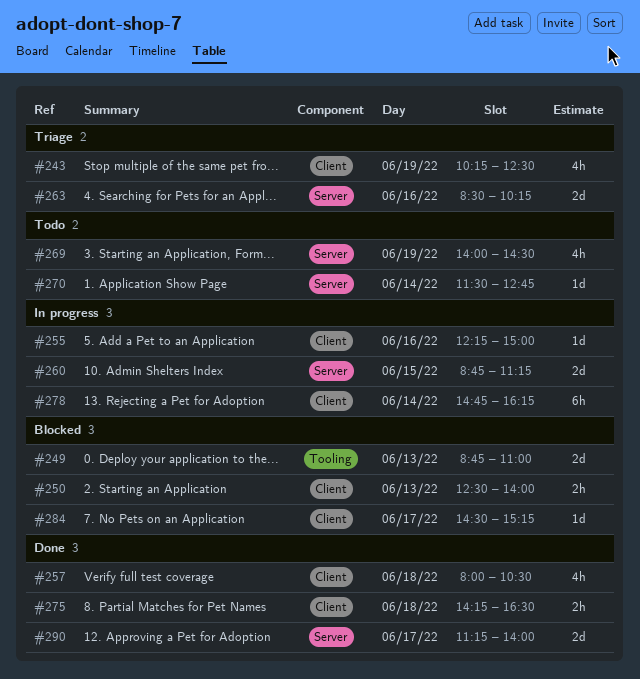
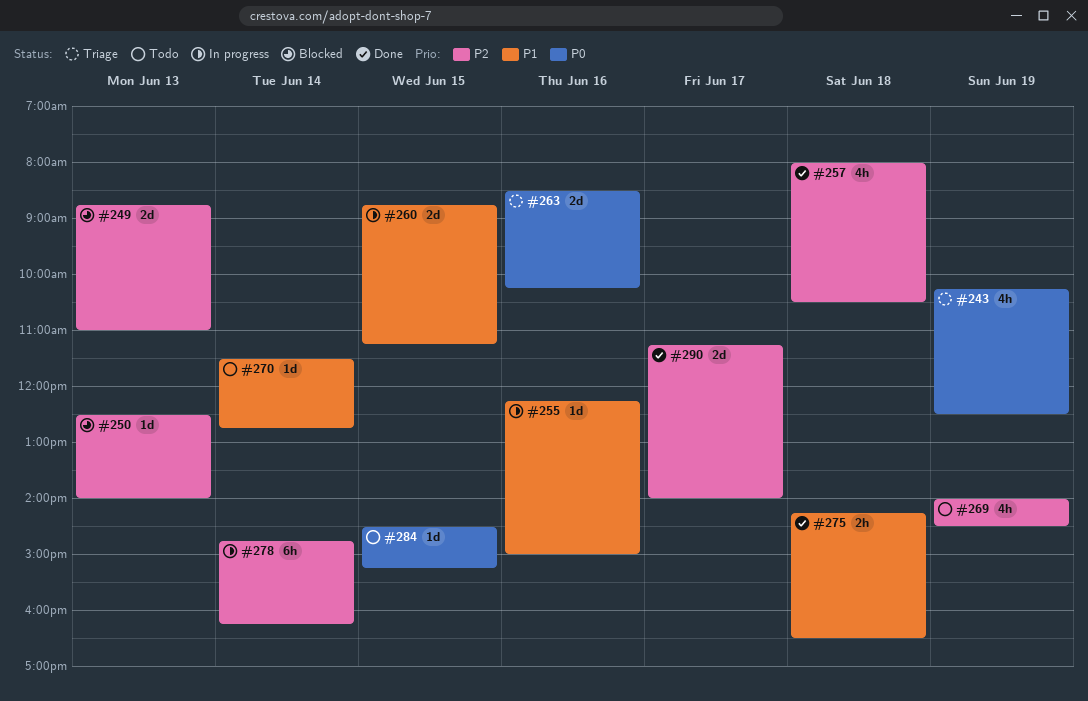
#250, estimate: 2h -> 1d
#284, status: Blocked -> Todo
#284, day: Jun 17 -> Jun 15

